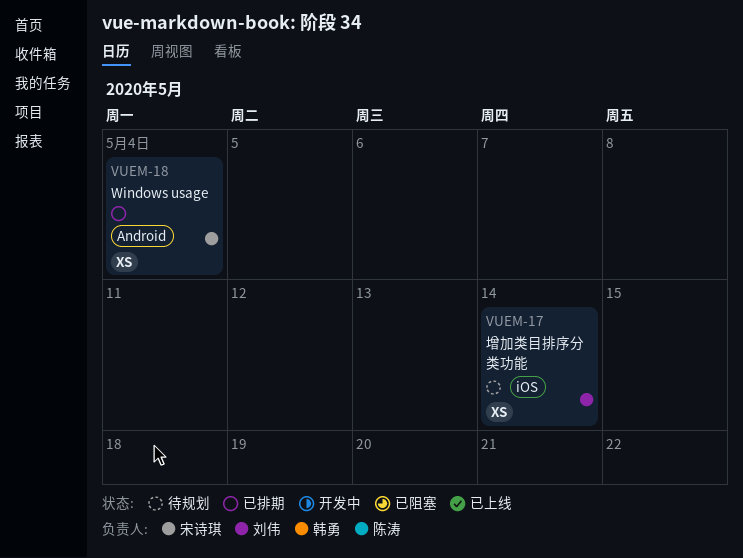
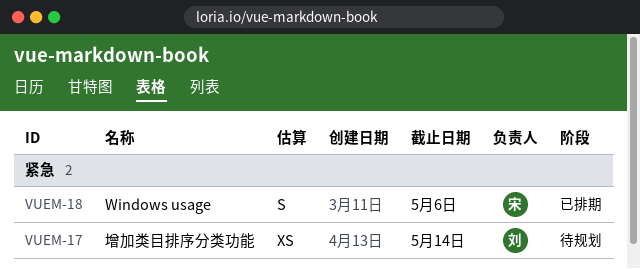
VUEM-18, estimate: XS -> S
VUEM-18, due: May 4 -> May 6

